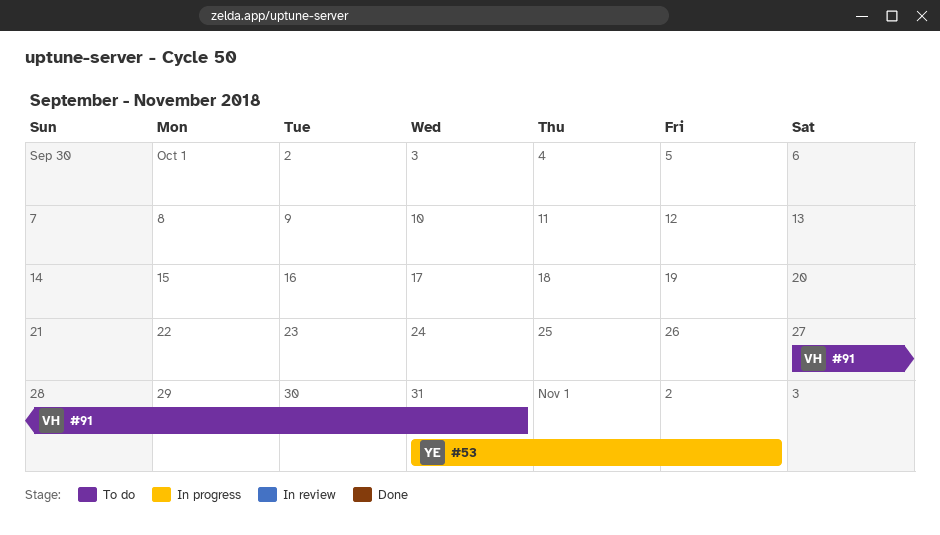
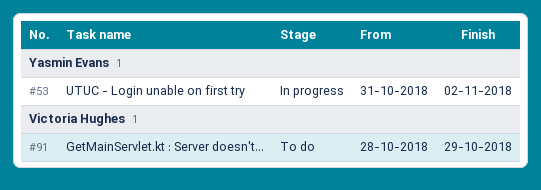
#91, start: Oct 27 -> Oct 28
#91, due: Oct 31 -> Oct 29

